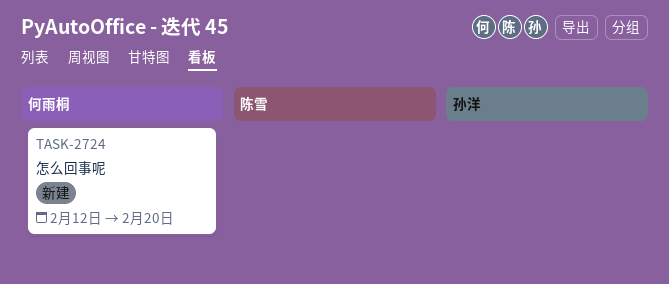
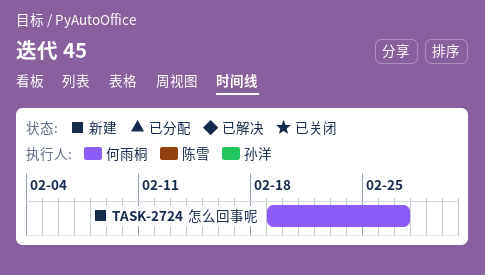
TASK-2724, start: Feb 12 -> Feb 19
TASK-2724, due: Feb 20 -> Feb 27

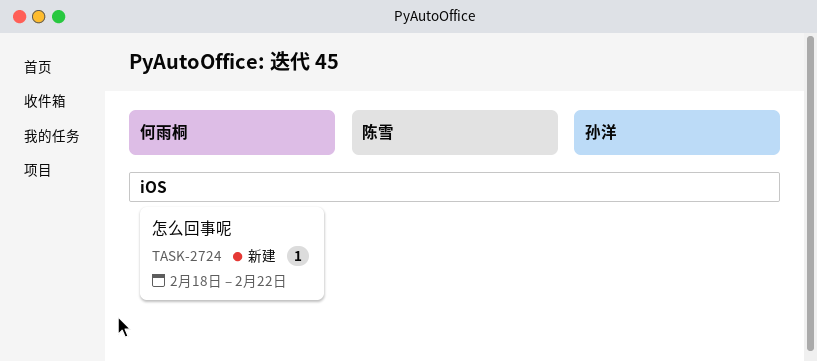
TASK-2724, start: Feb 19 -> Feb 18
TASK-2724, due: Feb 27 -> Feb 22

